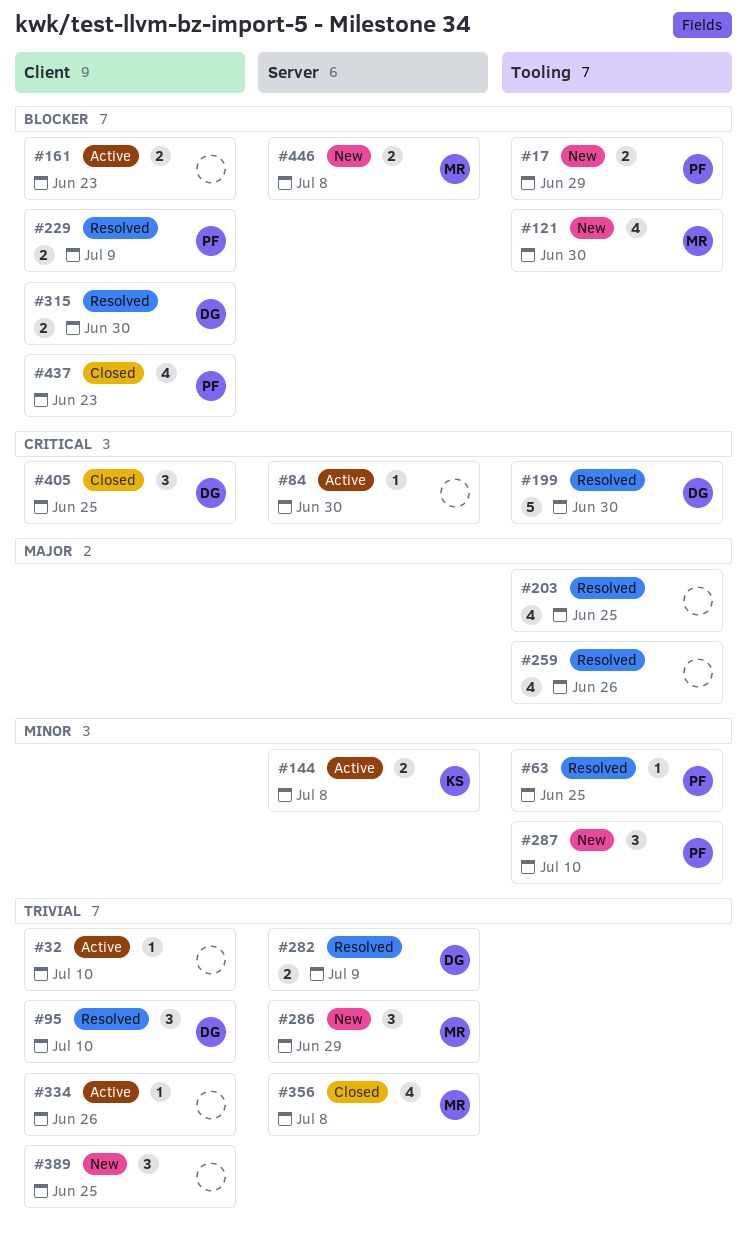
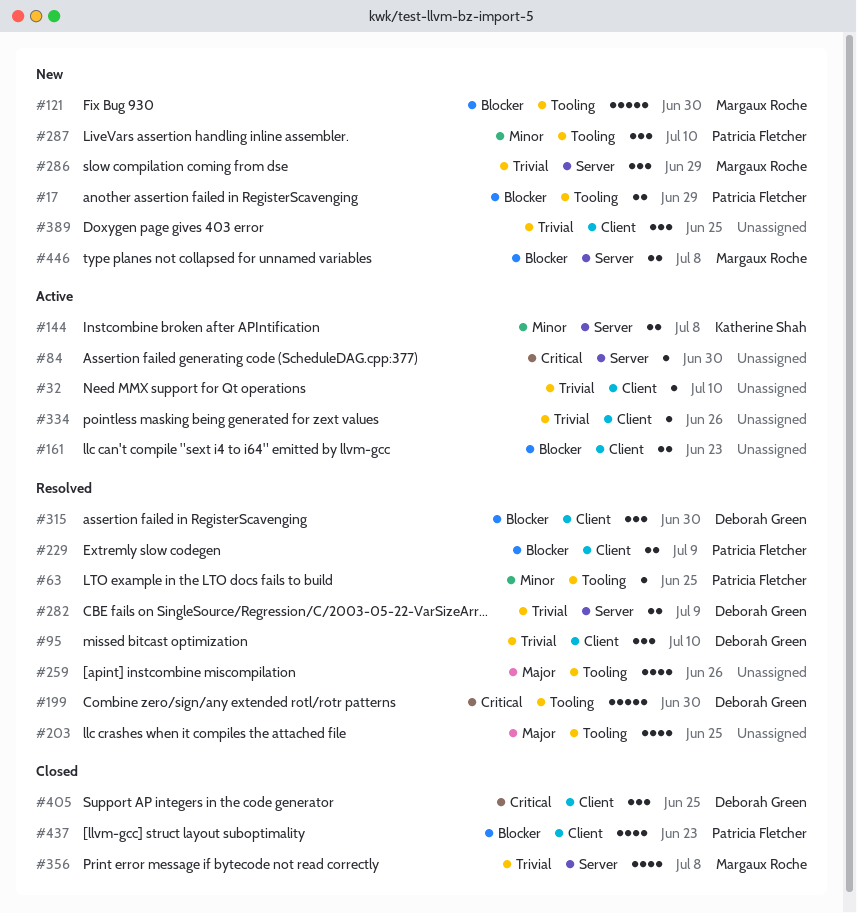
#121, estimate: 4 -> 5
#315, estimate: 2 -> 3

